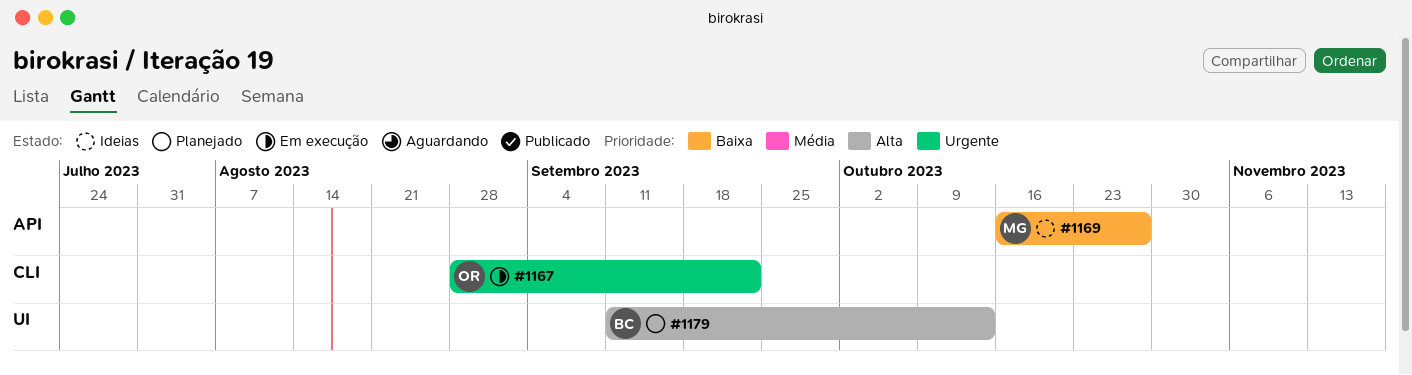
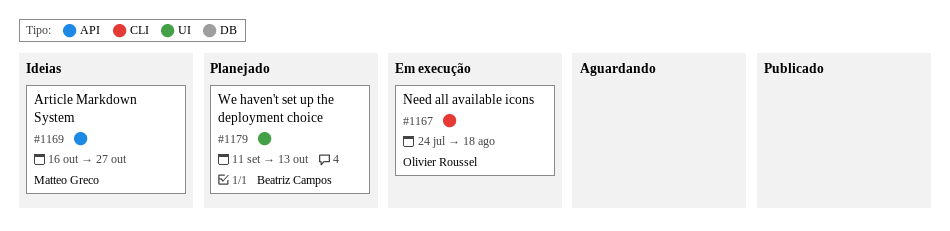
#1167, start: Aug 28 -> Jul 24
#1167, due: Sep 22 -> Aug 18

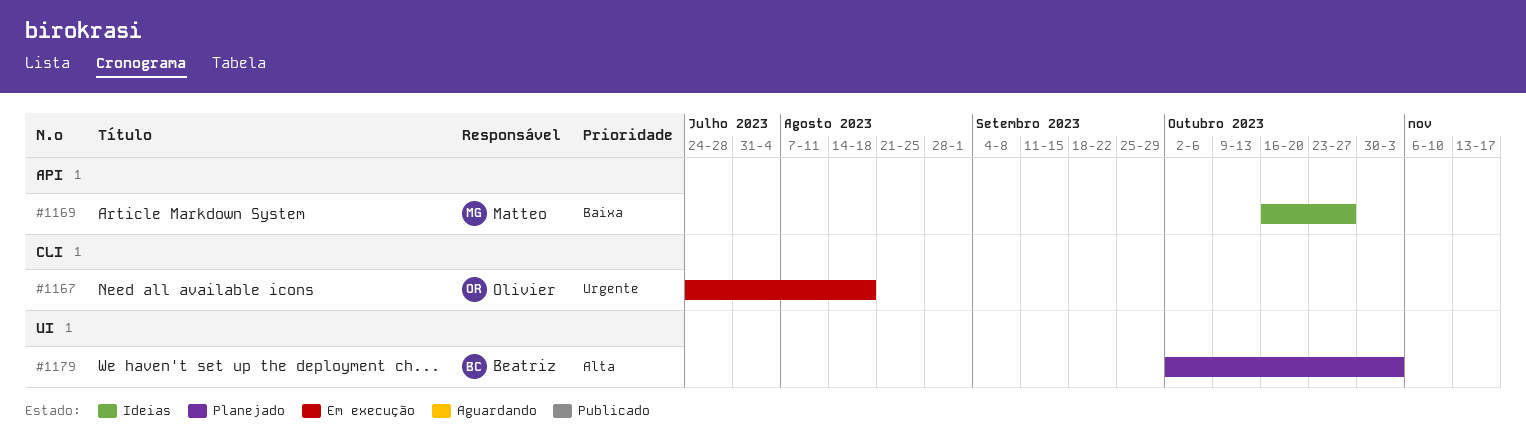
#1179, start: Sep 11 -> Oct 2
#1179, due: Oct 13 -> Nov 3

